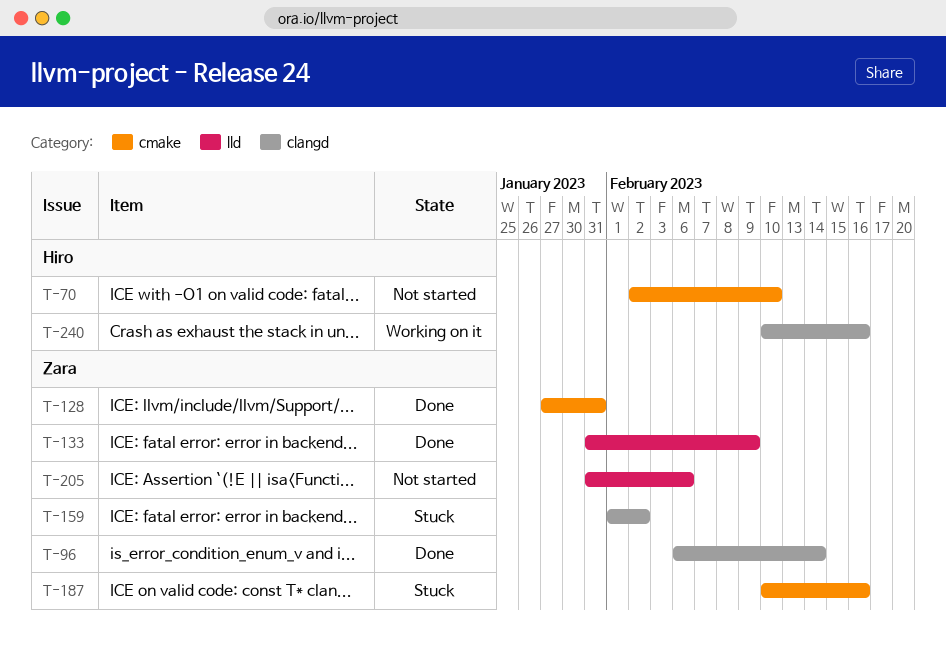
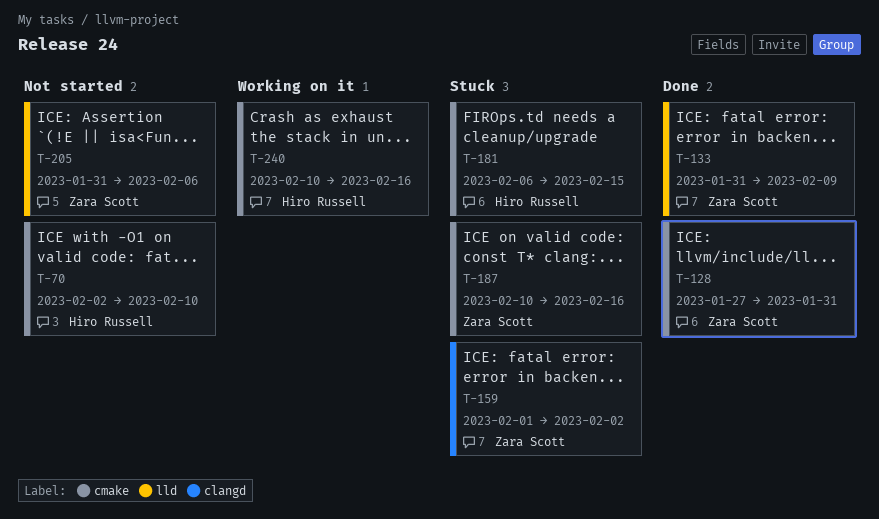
T-96: present -> none
T-181: none -> present
T-240, label: clangd -> cmake

